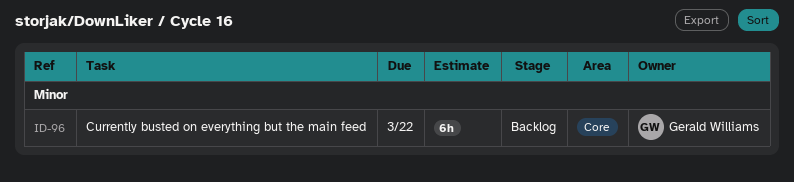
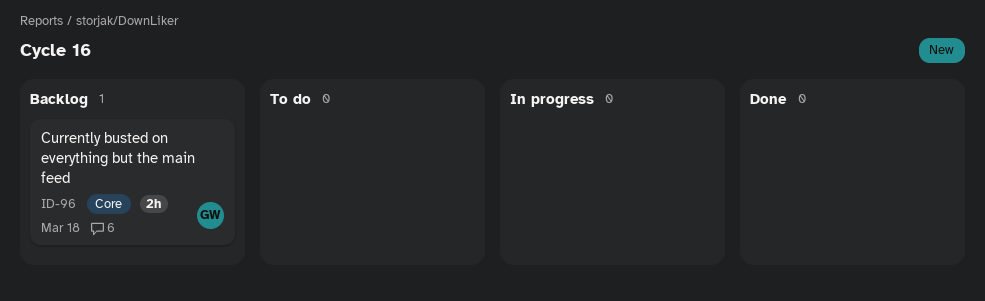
ID-96, estimate: 6h -> 2h
ID-96, due: Mar 22 -> Mar 18

